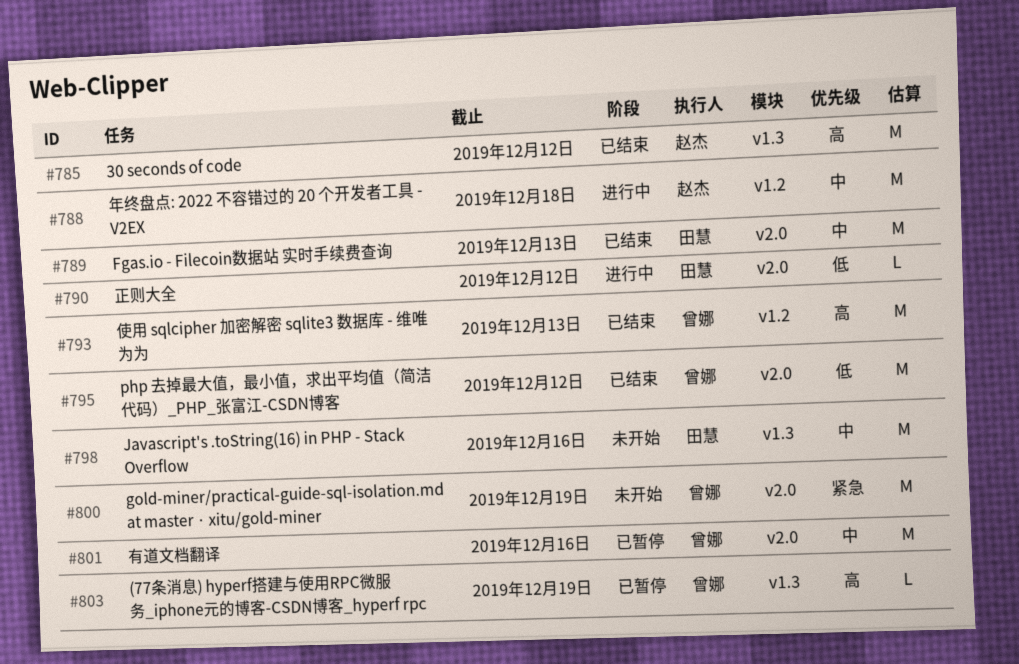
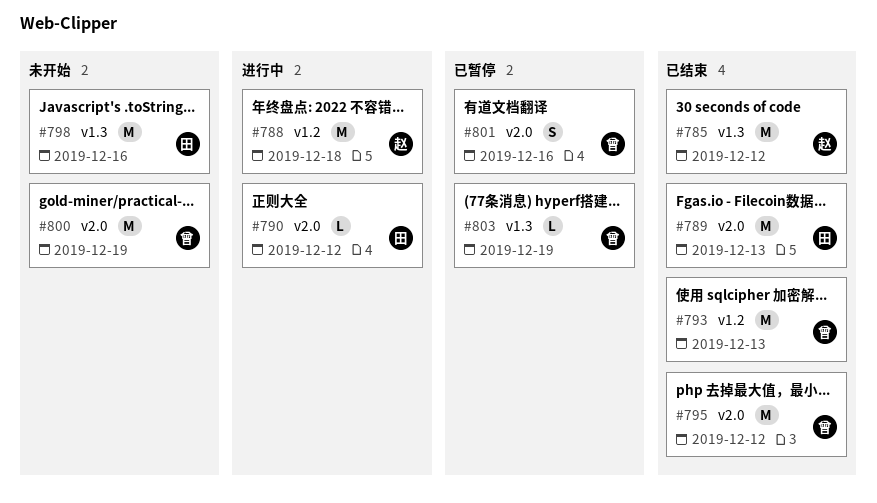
#801, estimate: M -> S

